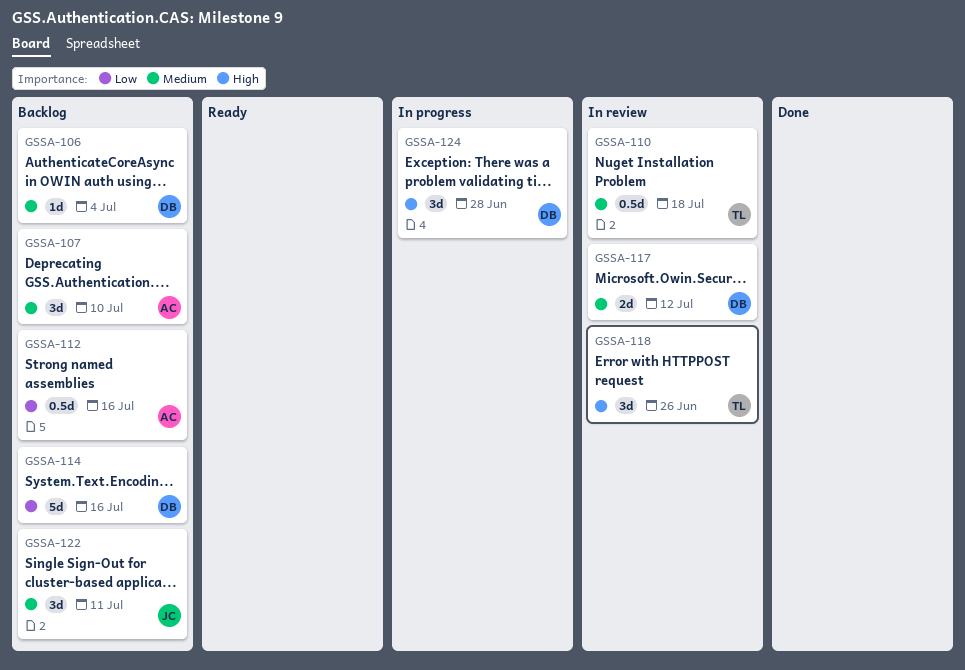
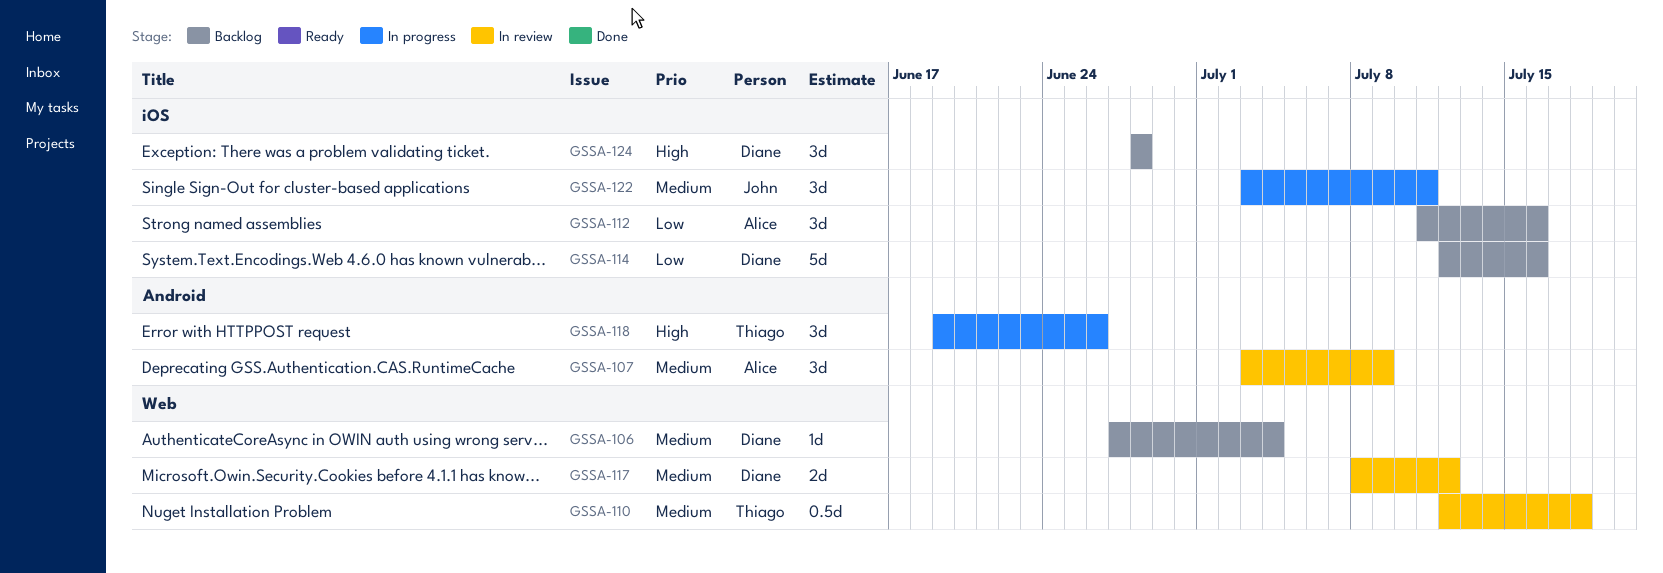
GSSA-107, status: Backlog -> In review
GSSA-107, due: Jul 10 -> Jul 9
GSSA-112, estimate: 0.5d -> 3d
GSSA-118, status: In review -> In progress
GSSA-122, status: Backlog -> In progress
GSSA-124, status: In progress -> Backlog

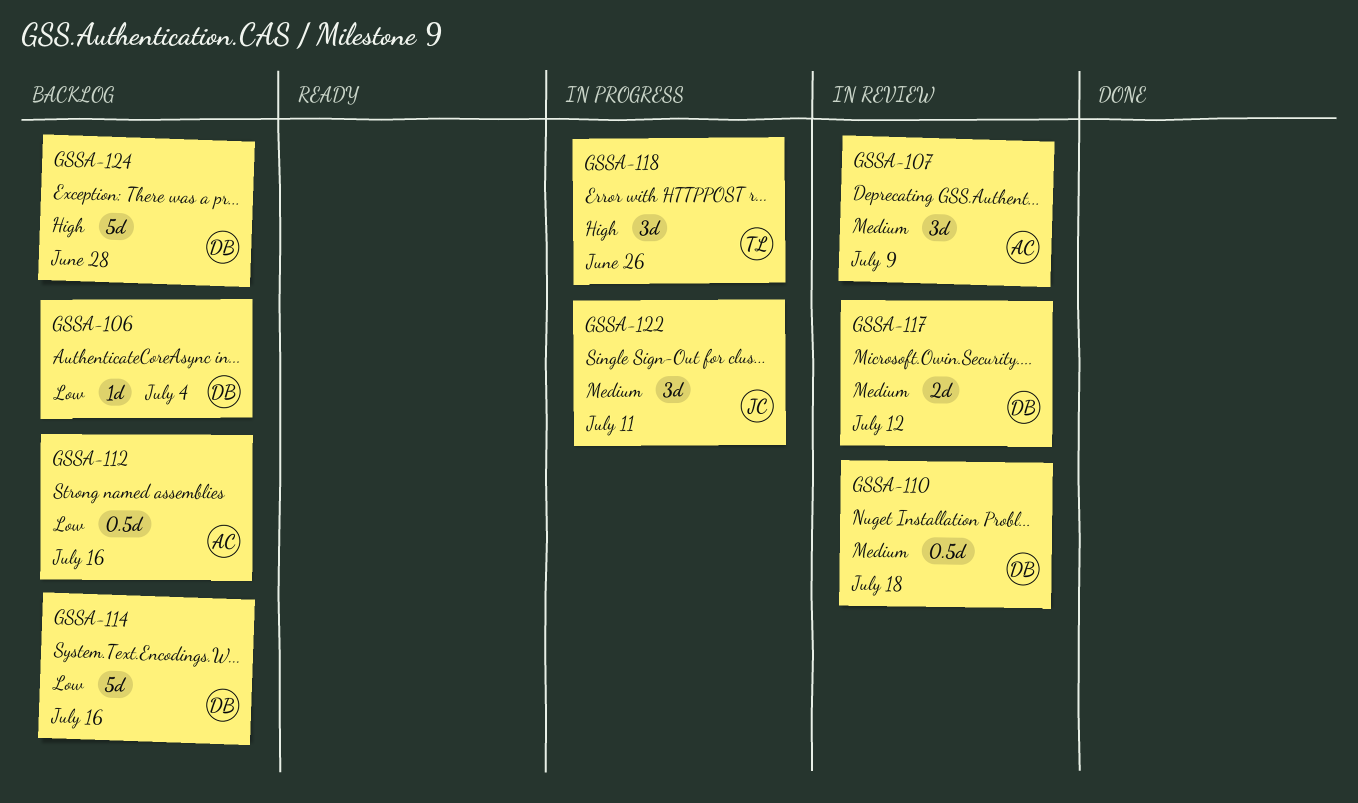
GSSA-106, priority: Medium -> Low
GSSA-110, owner: Thiago -> Diane
GSSA-112, estimate: 3d -> 0.5d
GSSA-124, estimate: 3d -> 5d

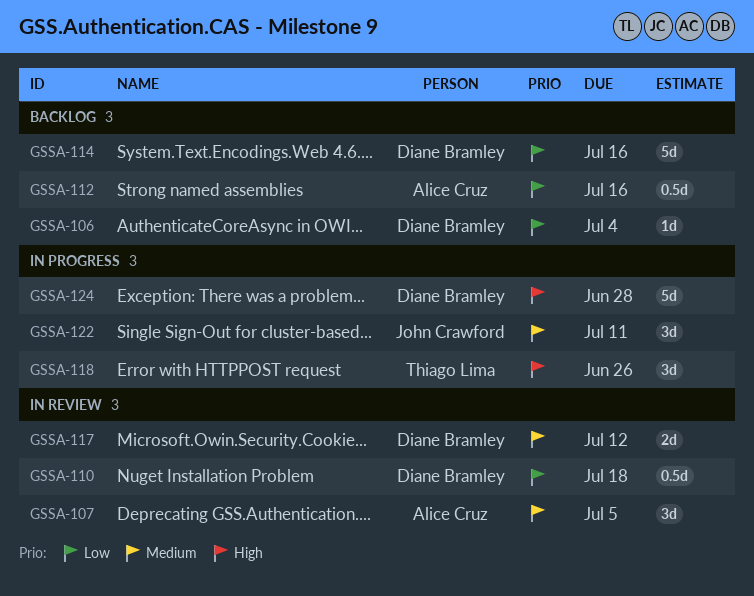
GSSA-107, due: Jul 9 -> Jul 5
GSSA-110, priority: Medium -> Low
GSSA-124, status: Backlog -> In progress

